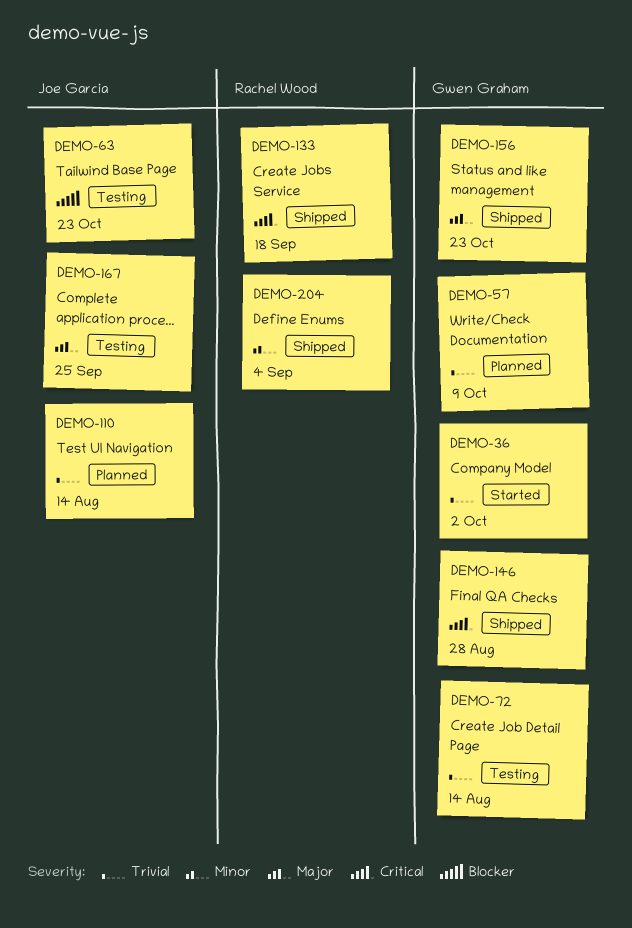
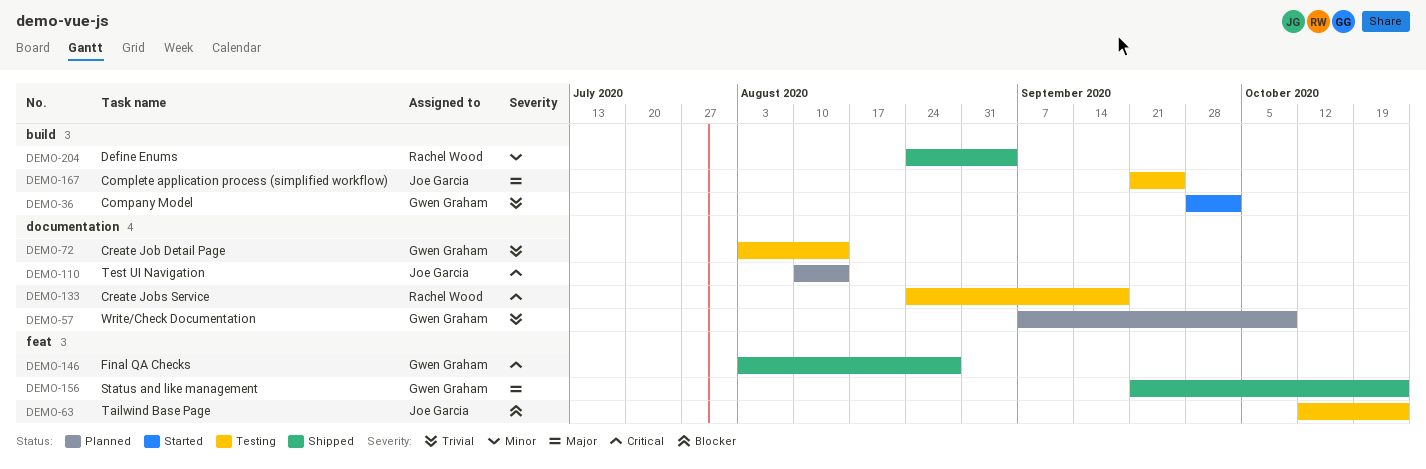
DEMO-110, priority: Trivial -> Critical
DEMO-133, status: Shipped -> Testing

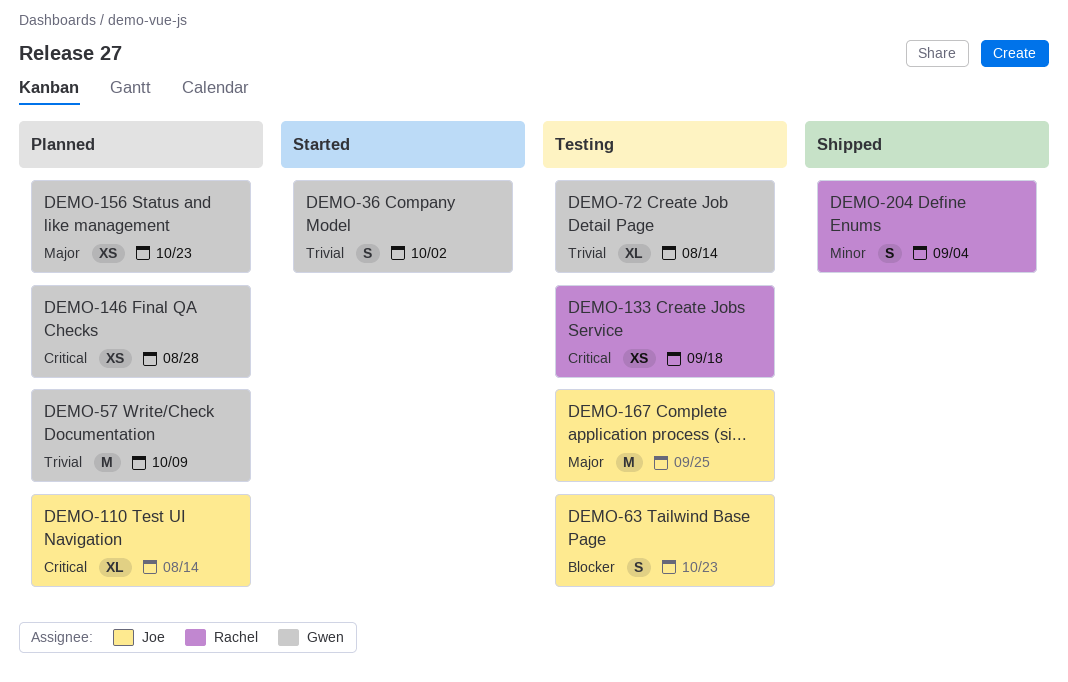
DEMO-146, status: Shipped -> Planned
DEMO-156, status: Shipped -> Planned

